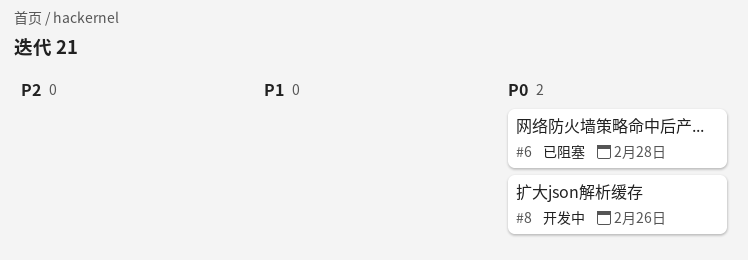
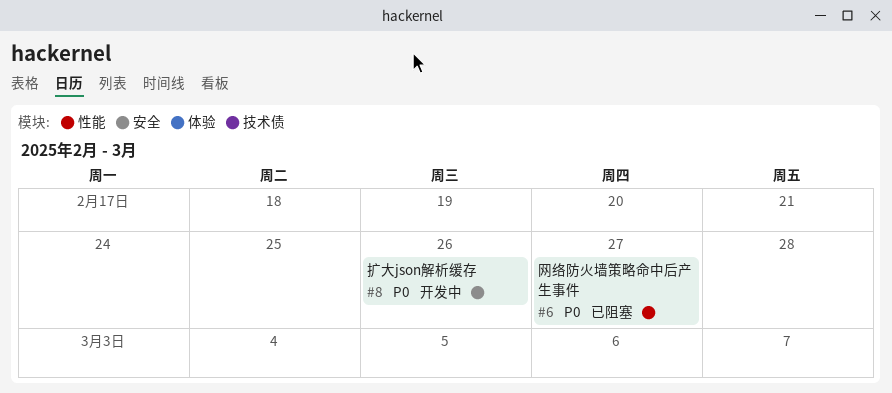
#6, due: Feb 28 -> Feb 27

